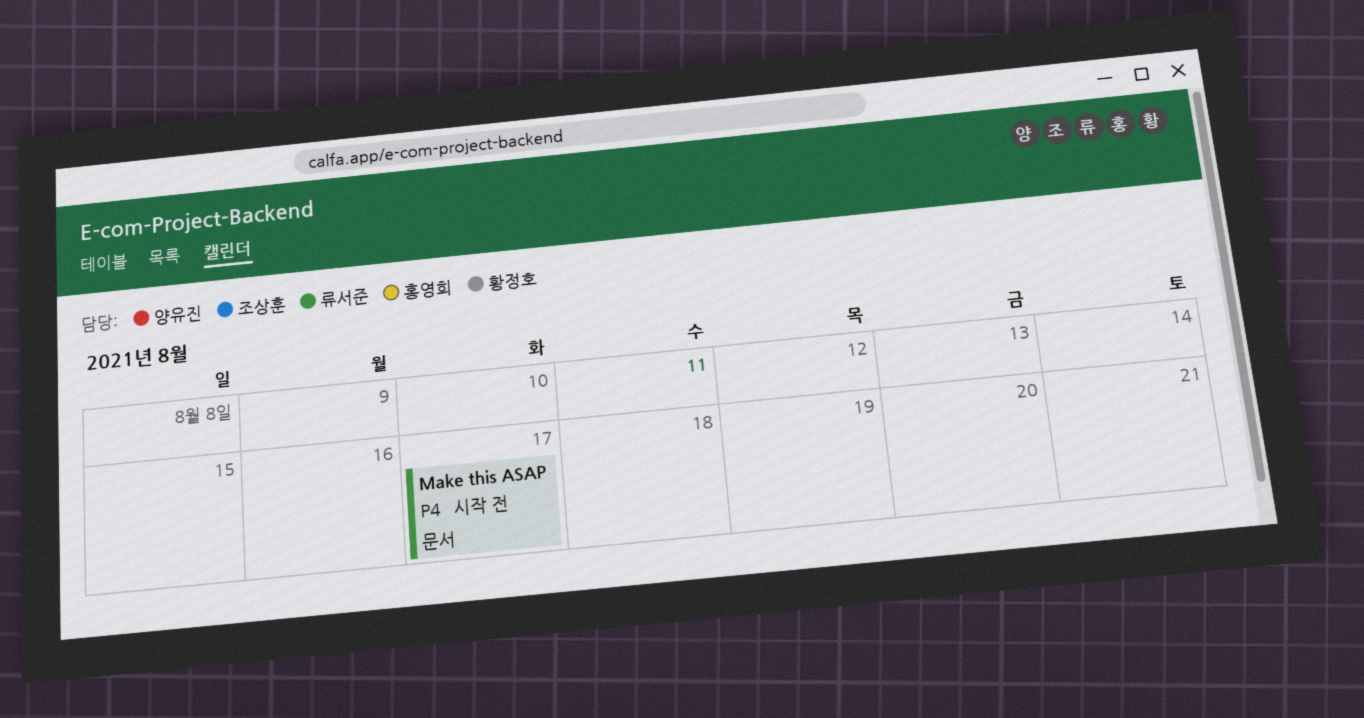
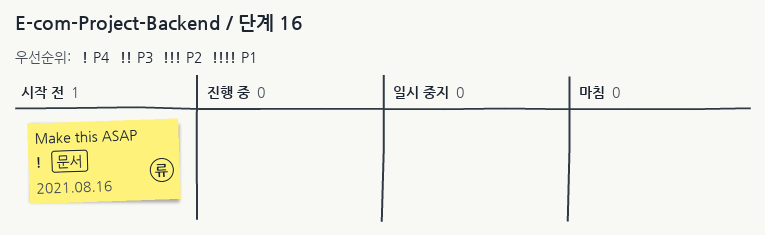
Make this ASAP, due: Aug 17 -> Aug 16

